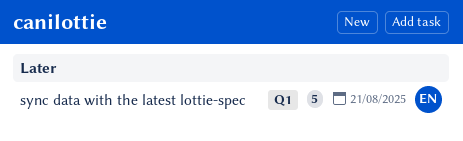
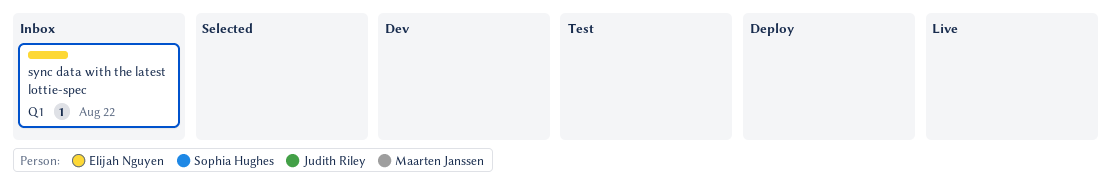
sync data with the latest lottie-spec, estimate: 5 -> 1
sync data with the latest lottie-spec, due: Aug 21 -> Aug 22

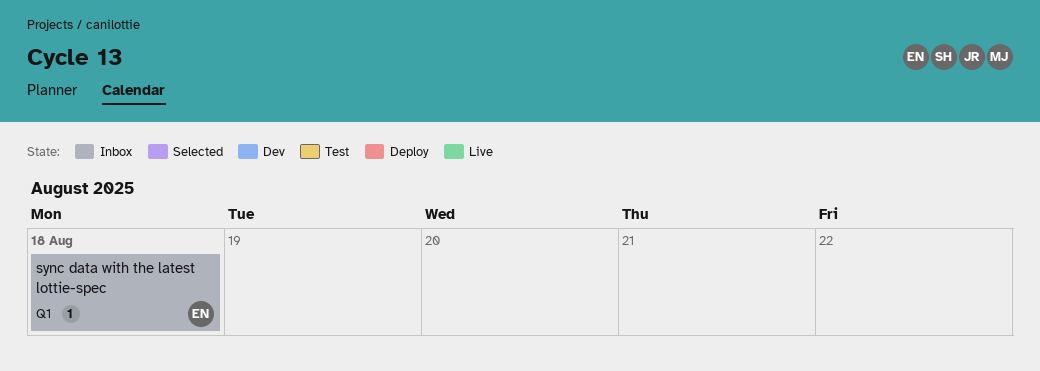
sync data with the latest lottie-spec, due: Aug 22 -> Aug 18

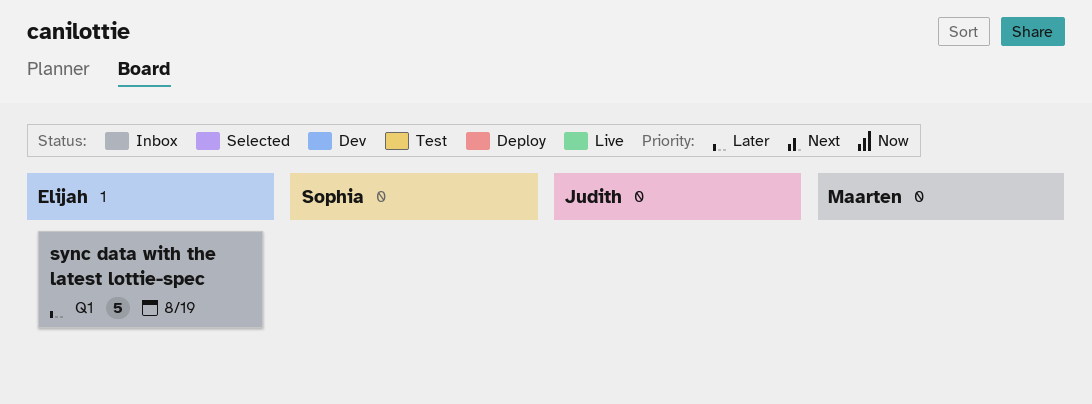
sync data with the latest lottie-spec, estimate: 1 -> 5
sync data with the latest lottie-spec, due: Aug 18 -> Aug 19

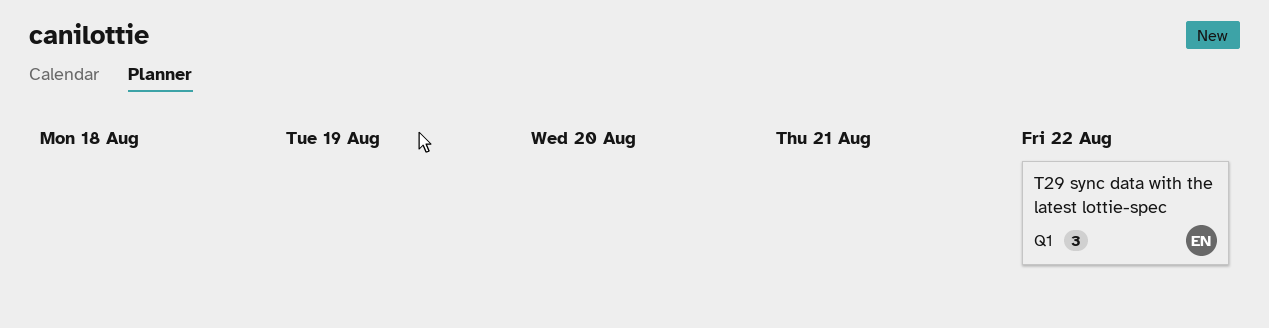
sync data with the latest lottie-spec, estimate: 5 -> 3
sync data with the latest lottie-spec, due: Aug 19 -> Aug 22

